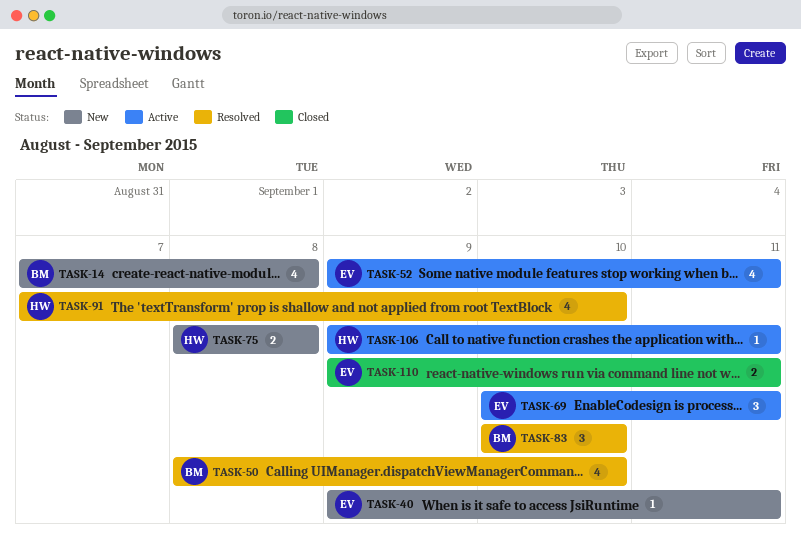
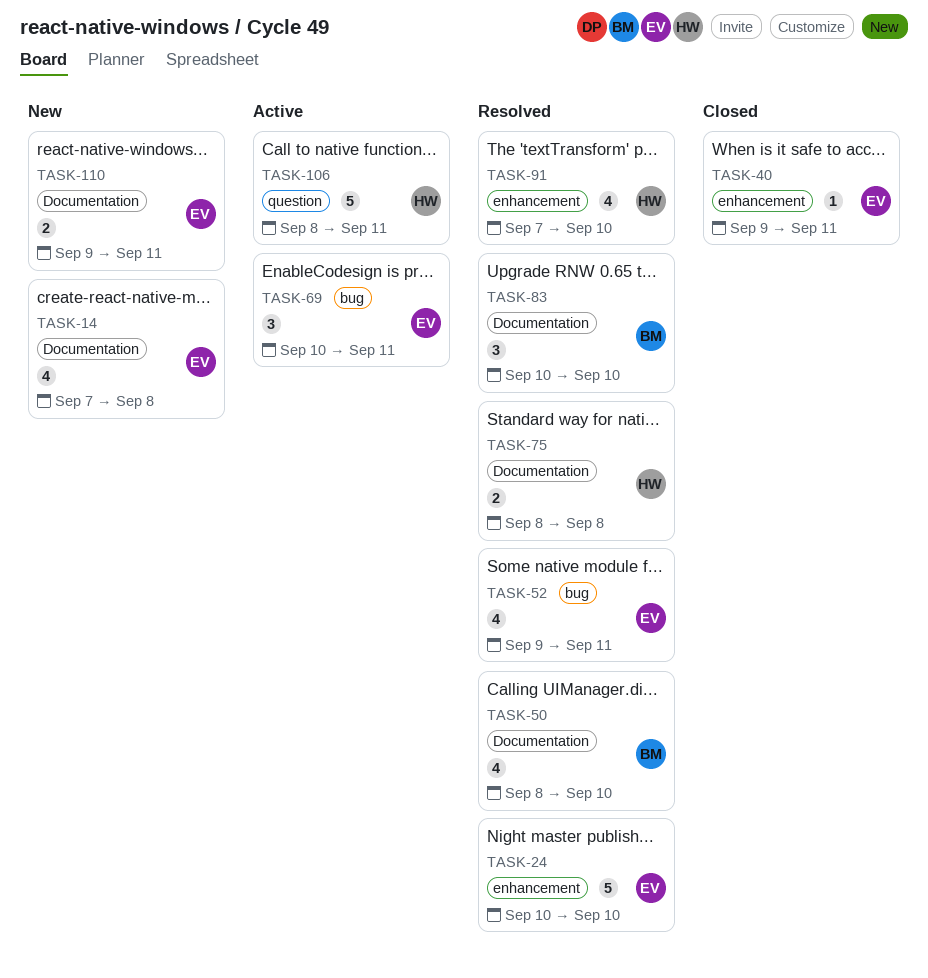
TASK-14, owner: BM -> EV
TASK-24: none -> present
TASK-40, status: New -> Closed
TASK-52, status: Active -> Resolved
TASK-75, status: New -> Resolved
TASK-106, estimate: 1 -> 5
TASK-106, start: Sep 9 -> Sep 8
TASK-110, status: Closed -> New

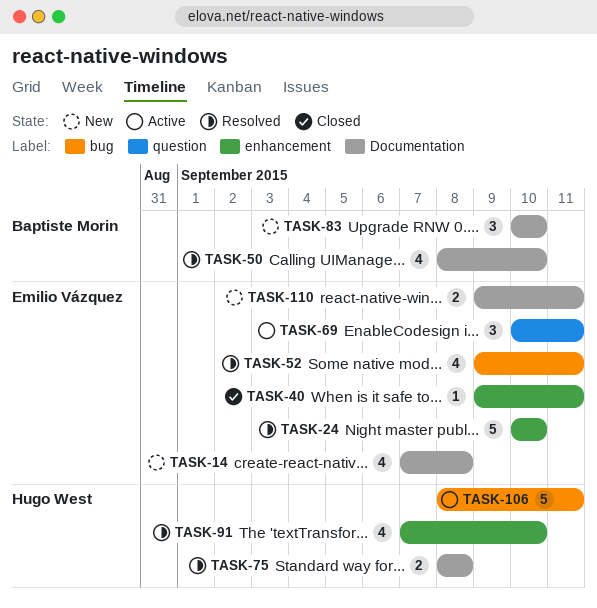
TASK-69, label: bug -> question
TASK-83, status: Resolved -> New
TASK-106, label: question -> bug

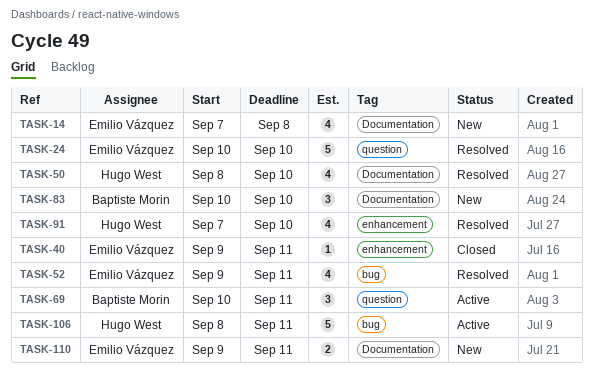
TASK-24, label: enhancement -> question
TASK-50, owner: Baptiste Morin -> Hugo West
TASK-69, owner: Emilio Vázquez -> Baptiste Morin
TASK-75: present -> none

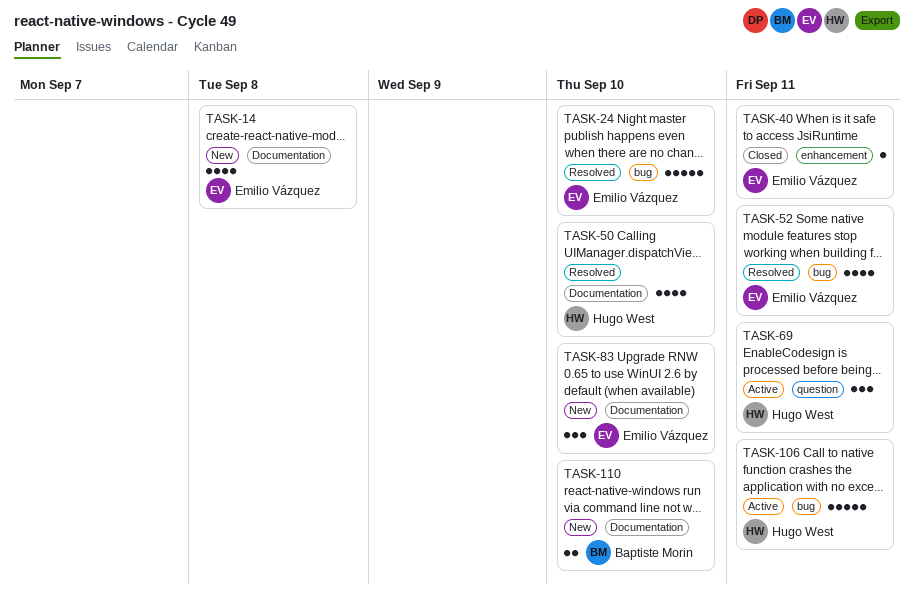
TASK-24, label: question -> bug
TASK-69, owner: Baptiste Morin -> Hugo West
TASK-83, owner: Baptiste Morin -> Emilio Vázquez
TASK-91: present -> none
TASK-110, owner: Emilio Vázquez -> Baptiste Morin
TASK-110, due: Sep 11 -> Sep 10

